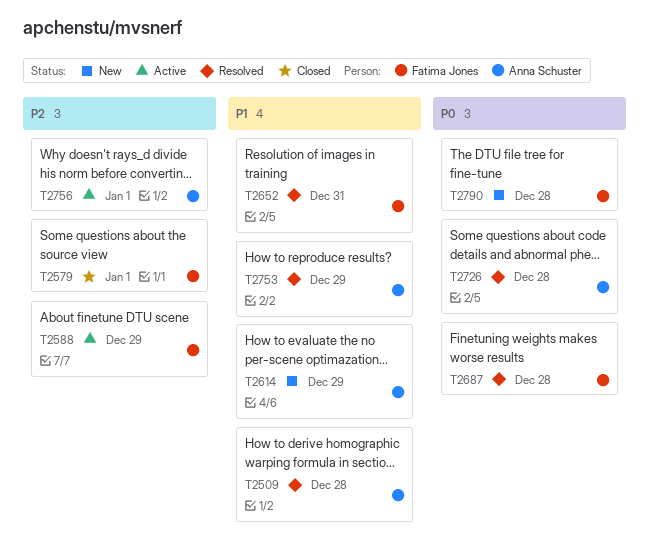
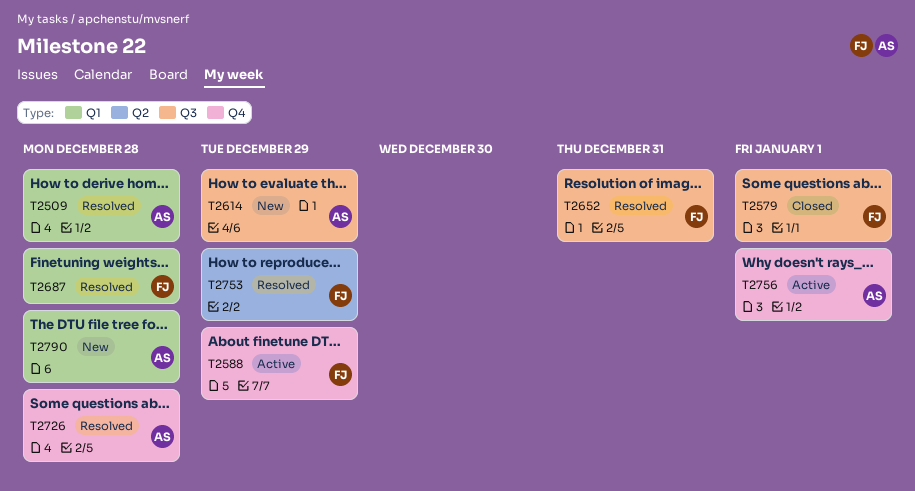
T2753, owner: Anna Schuster -> Fatima Jones
T2790, owner: Fatima Jones -> Anna Schuster

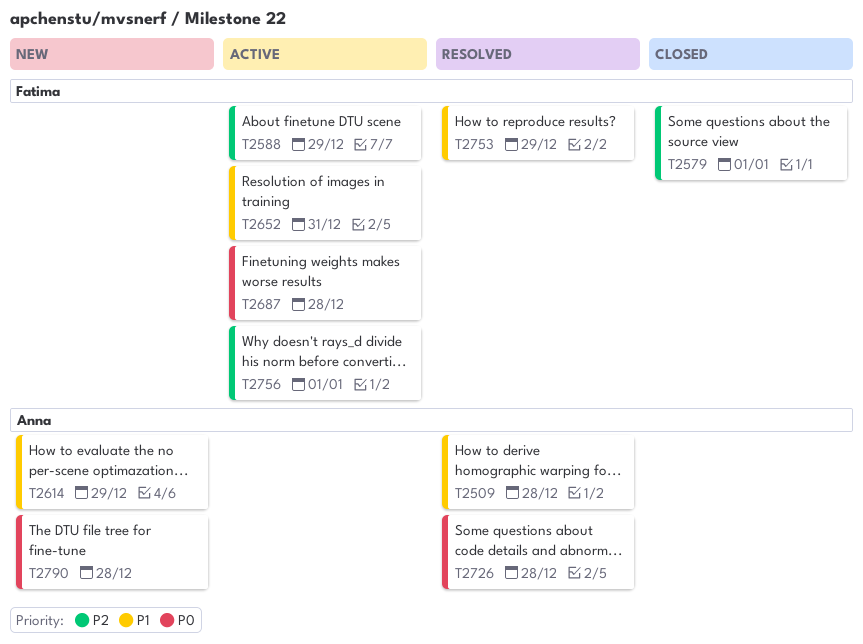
T2652, status: Resolved -> Active
T2687, status: Resolved -> Active
T2756, owner: Anna -> Fatima

